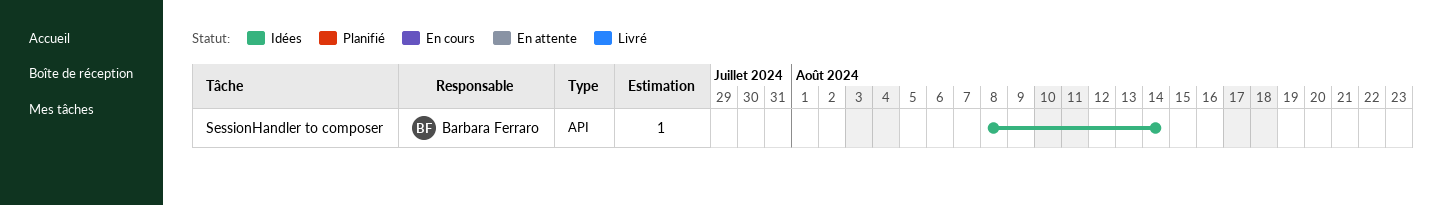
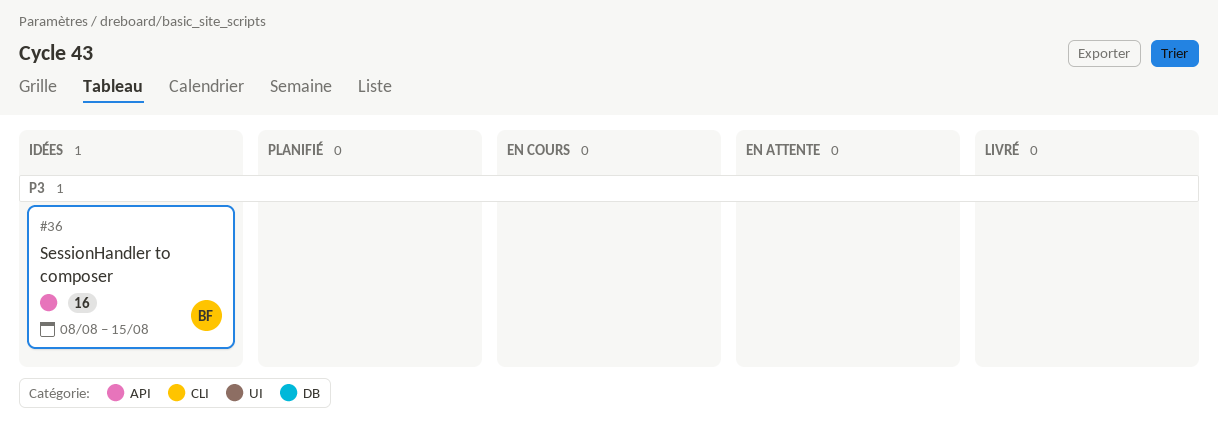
SessionHandler to composer, estimate: 1 -> 16
SessionHandler to composer, due: Aug 14 -> Aug 15

